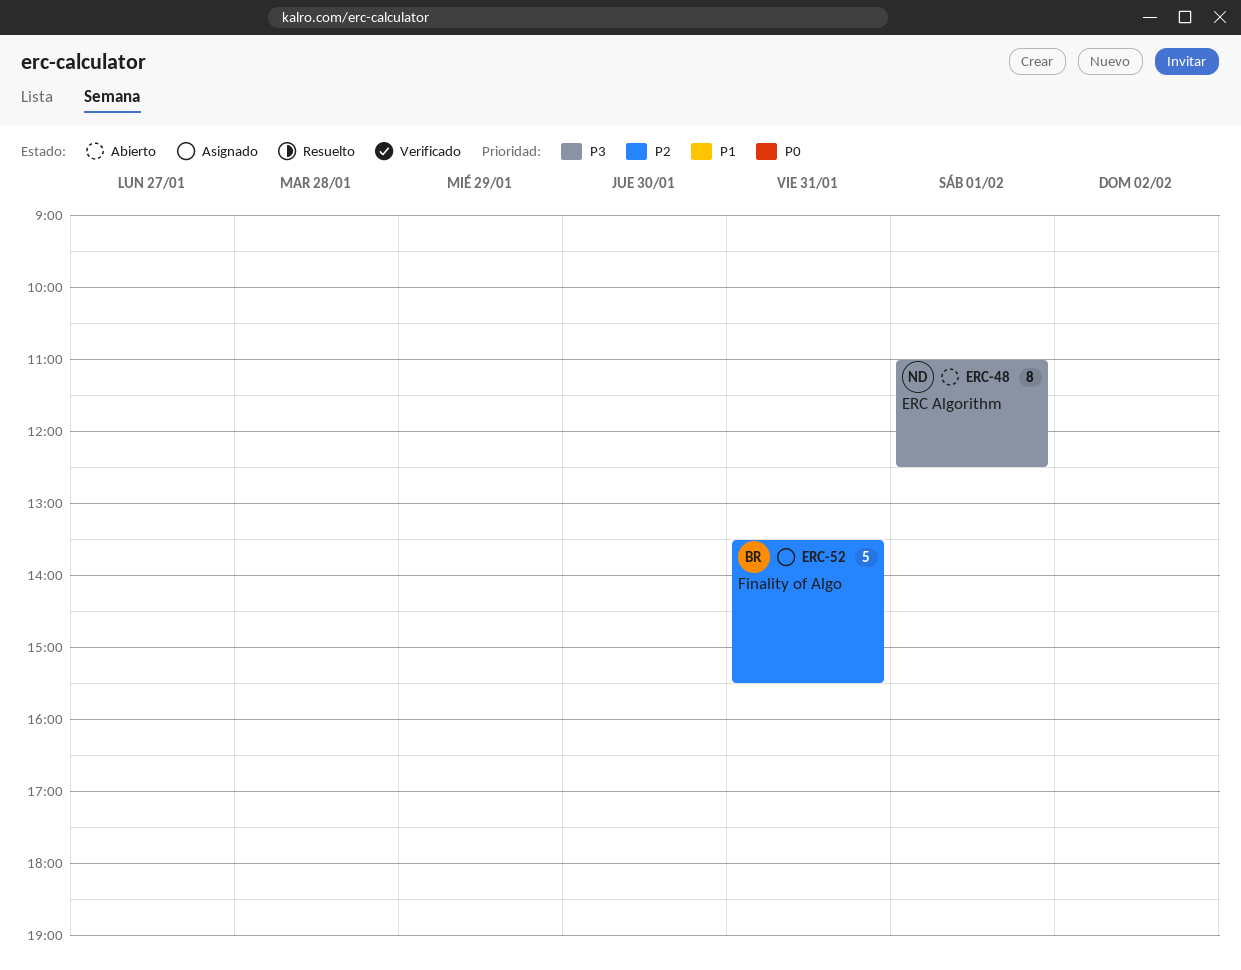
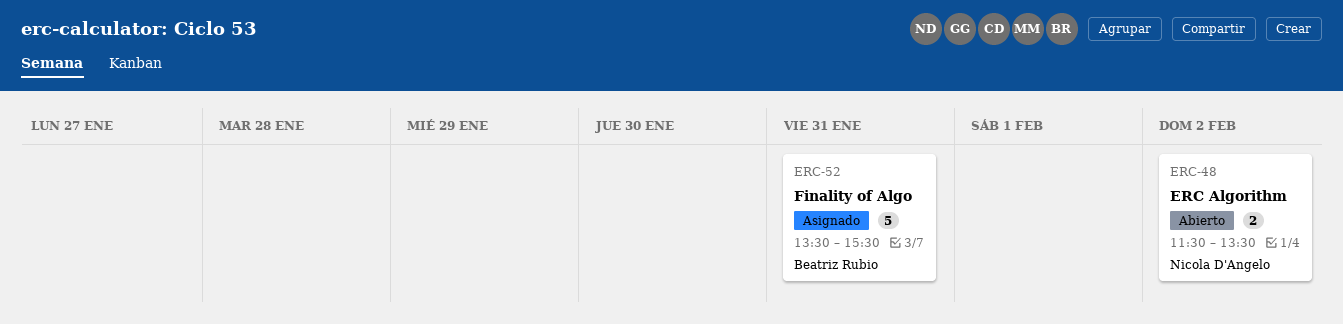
ERC-48, estimate: 8 -> 2
ERC-48, day: Feb 1 -> Feb 2
ERC-48, begins: 11:00 -> 11:30
ERC-48, ends: 12:30 -> 13:30

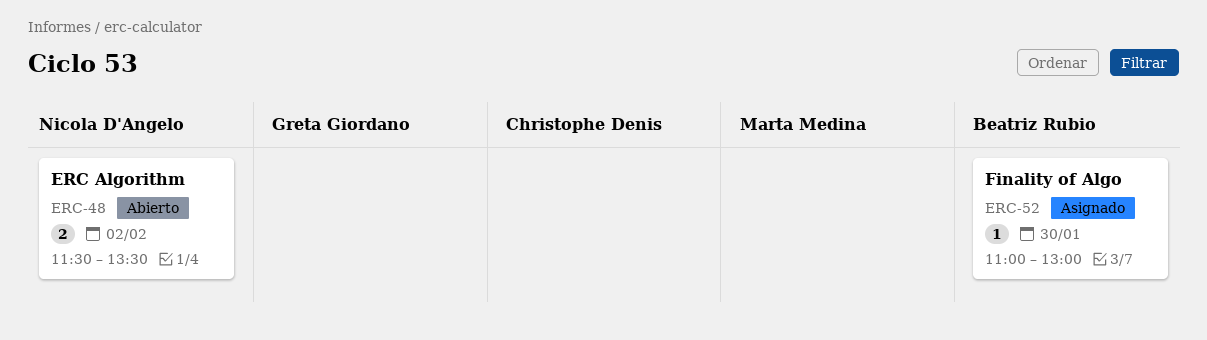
ERC-52, estimate: 5 -> 1
ERC-52, day: Jan 31 -> Jan 30
ERC-52, begins: 13:30 -> 11:00
ERC-52, ends: 15:30 -> 13:00

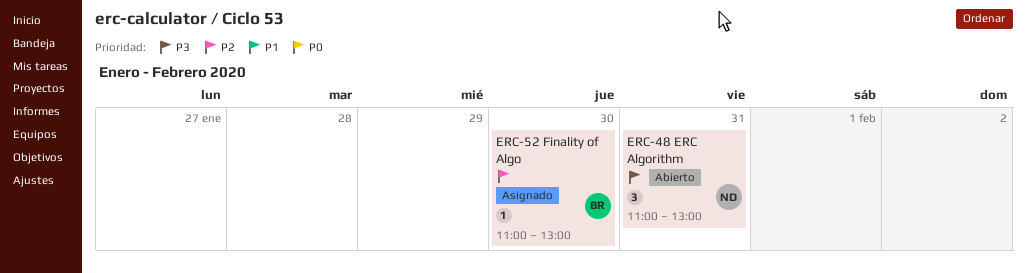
ERC-48, estimate: 2 -> 3
ERC-48, day: Feb 2 -> Jan 31
ERC-48, begins: 11:30 -> 11:00
ERC-48, ends: 13:30 -> 13:00

